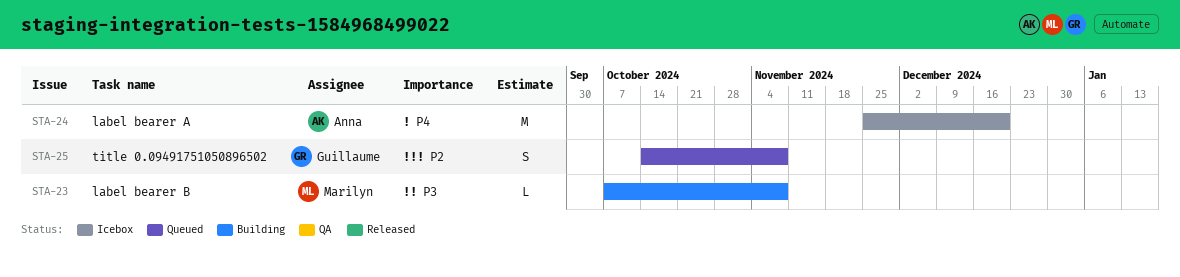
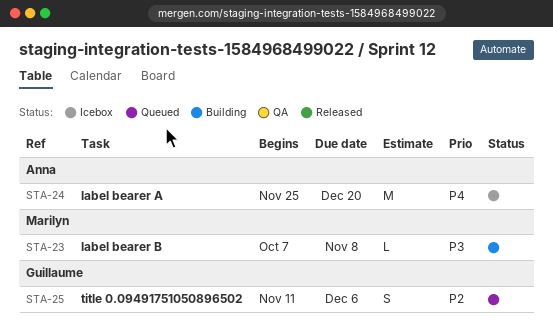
STA-25, start: Oct 14 -> Nov 11
STA-25, due: Nov 8 -> Dec 6

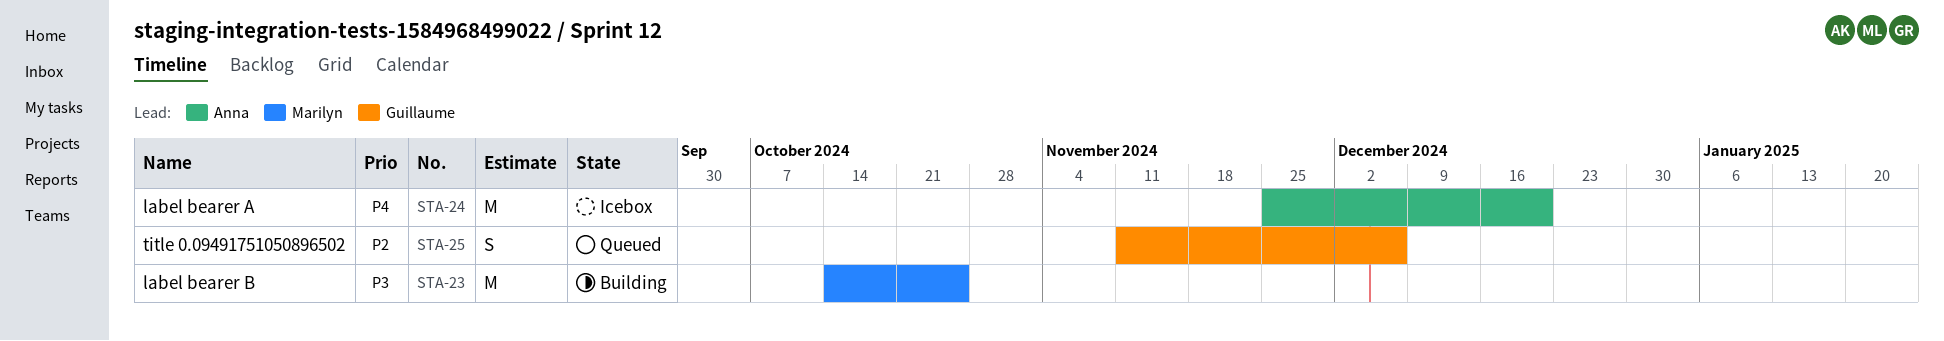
STA-23, estimate: L -> M
STA-23, start: Oct 7 -> Oct 14
STA-23, due: Nov 8 -> Oct 25

